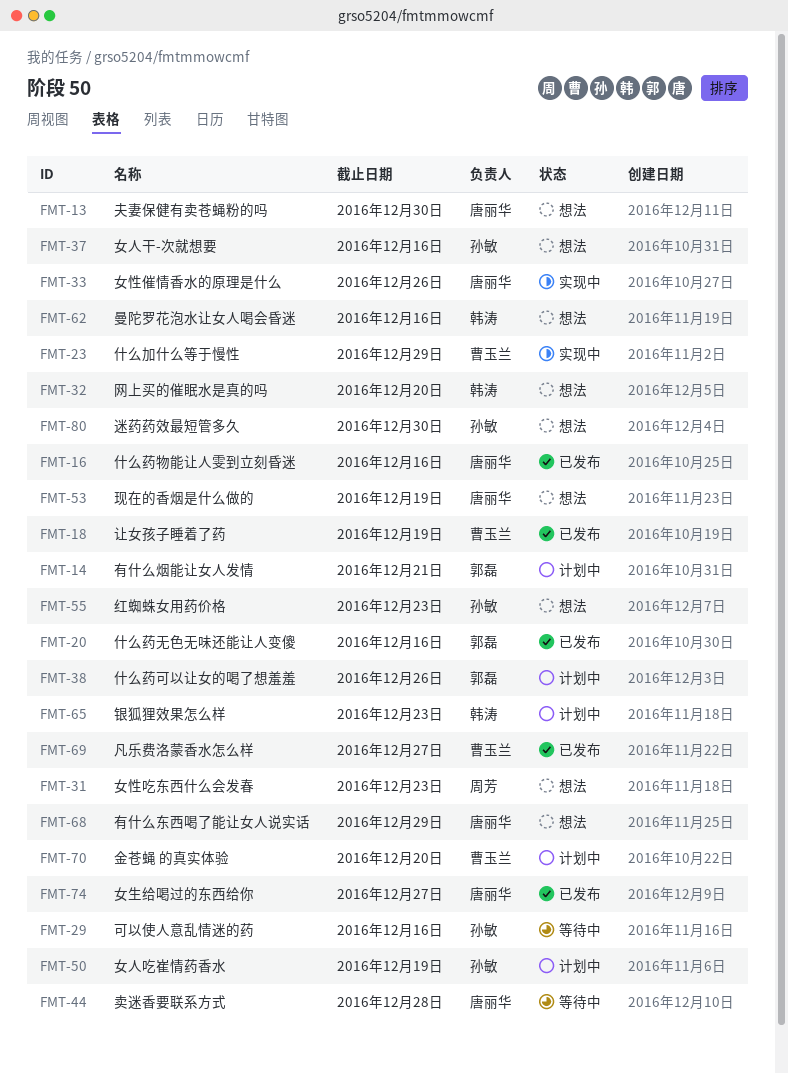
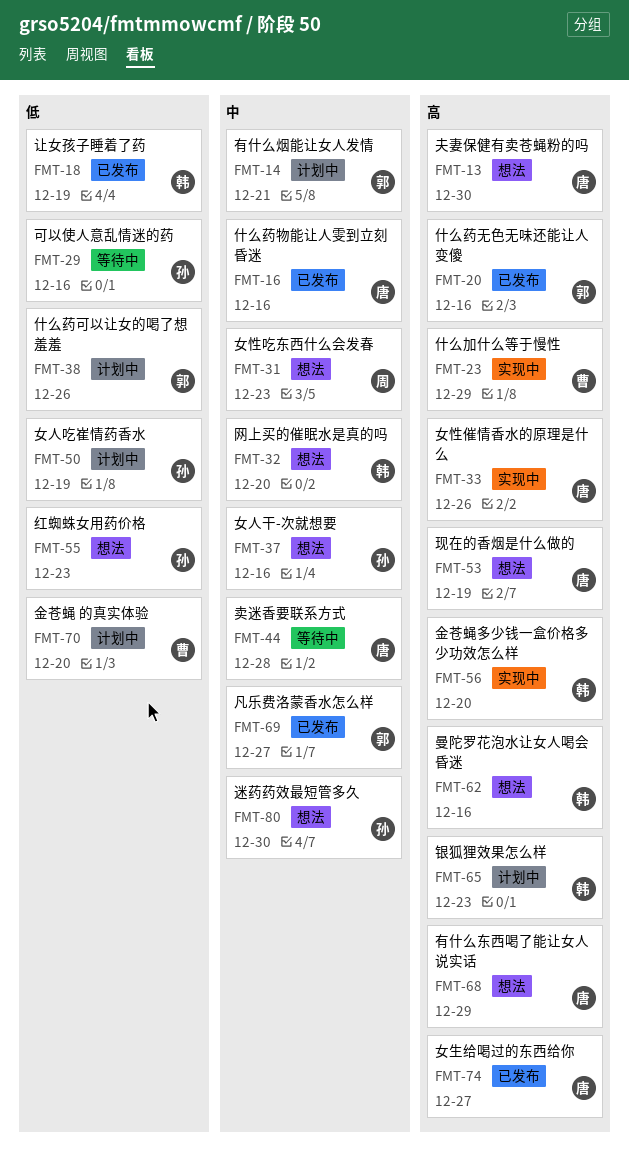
FMT-18, owner: 曹玉兰 -> 韩涛
FMT-56: none -> present
FMT-69, owner: 曹玉兰 -> 郭磊

